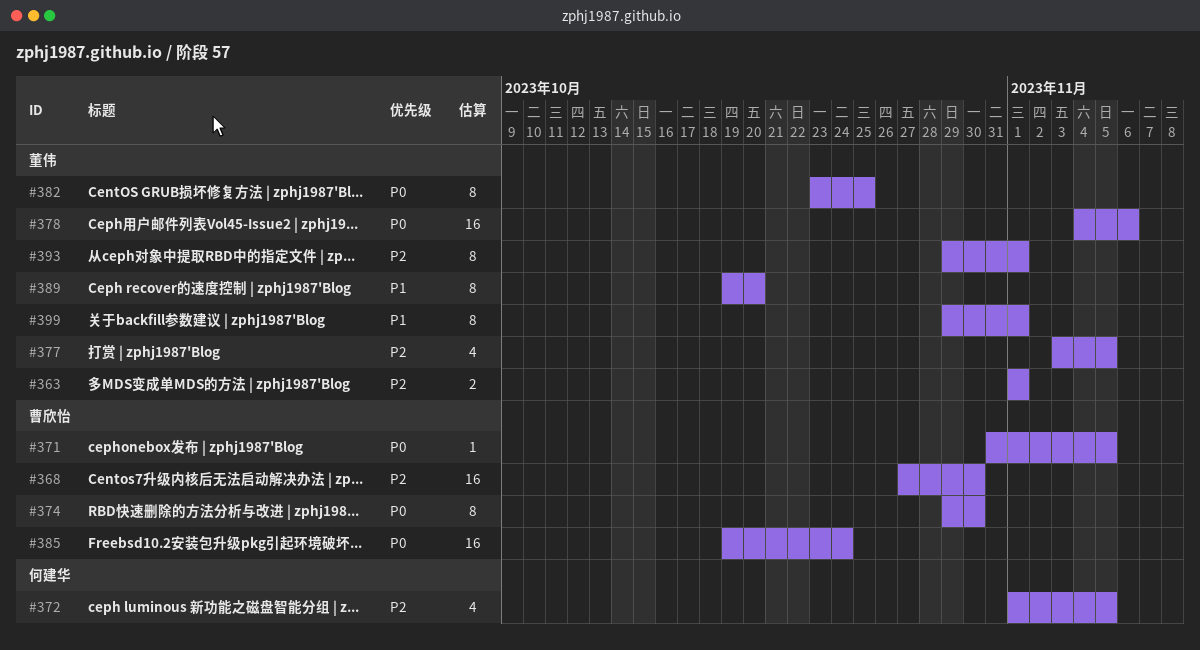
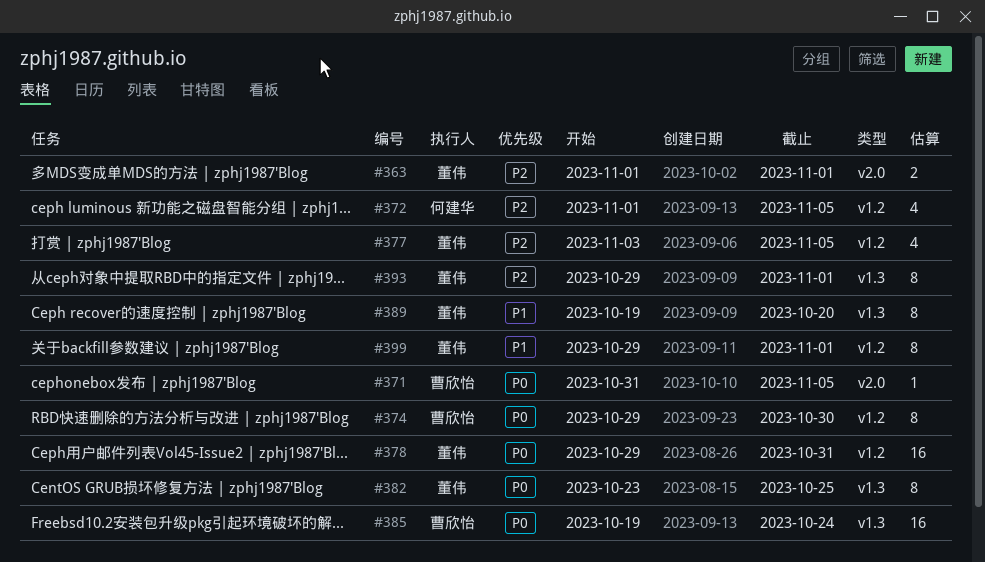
#368: present -> none
#378, start: Nov 4 -> Oct 29
#378, due: Nov 6 -> Oct 31

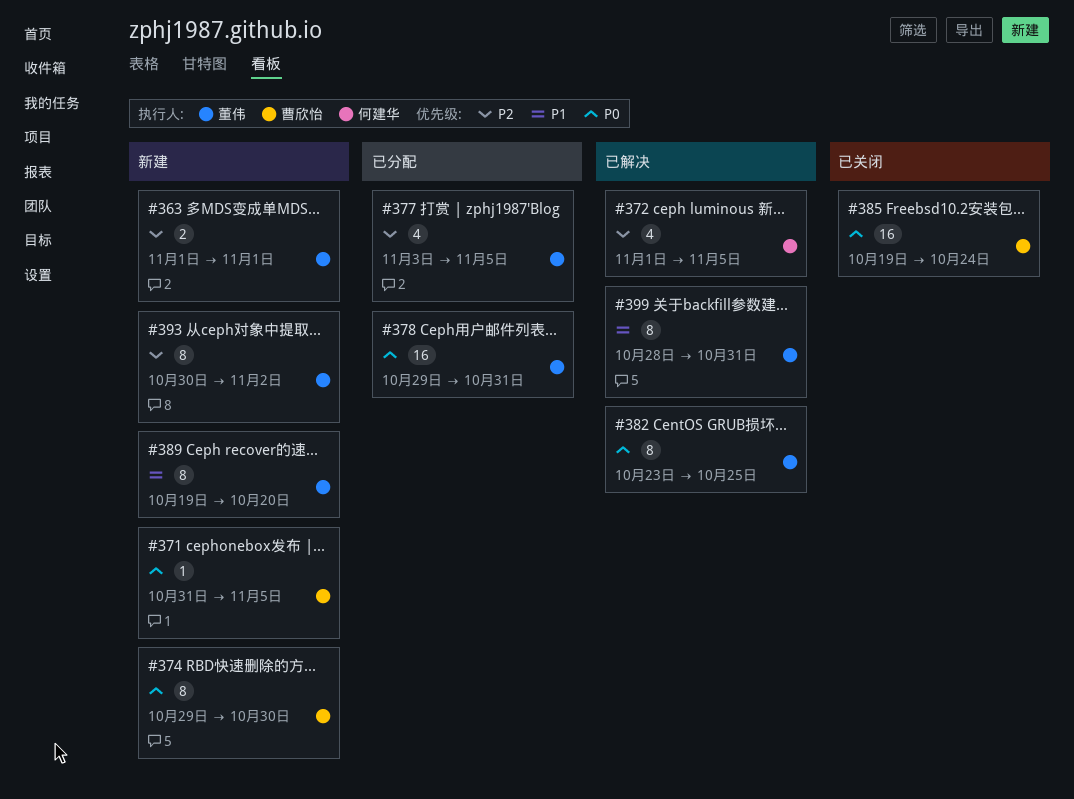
#393, start: Oct 29 -> Oct 30
#393, due: Nov 1 -> Nov 2
#399, start: Oct 29 -> Oct 28
#399, due: Nov 1 -> Oct 31

